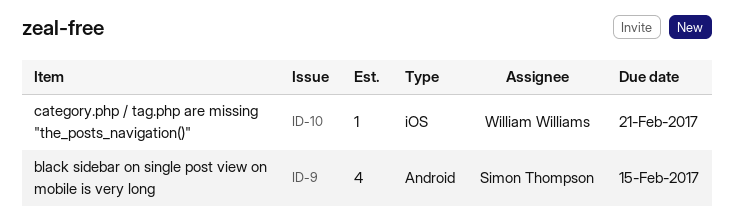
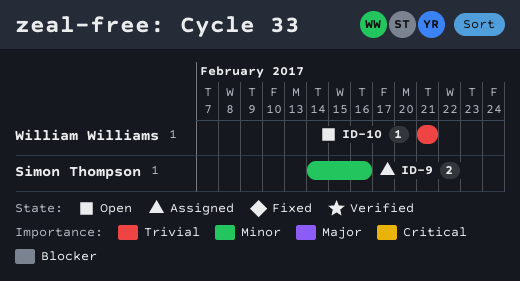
ID-9, estimate: 4 -> 2
ID-9, due: Feb 15 -> Feb 16

